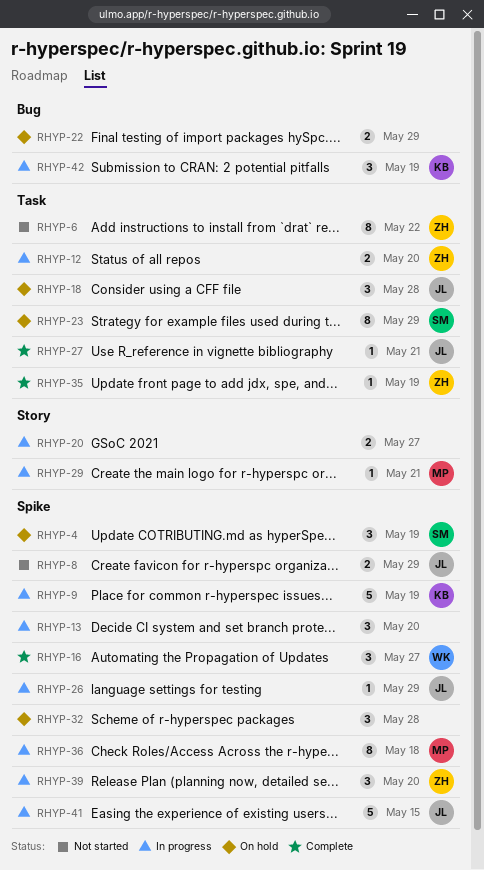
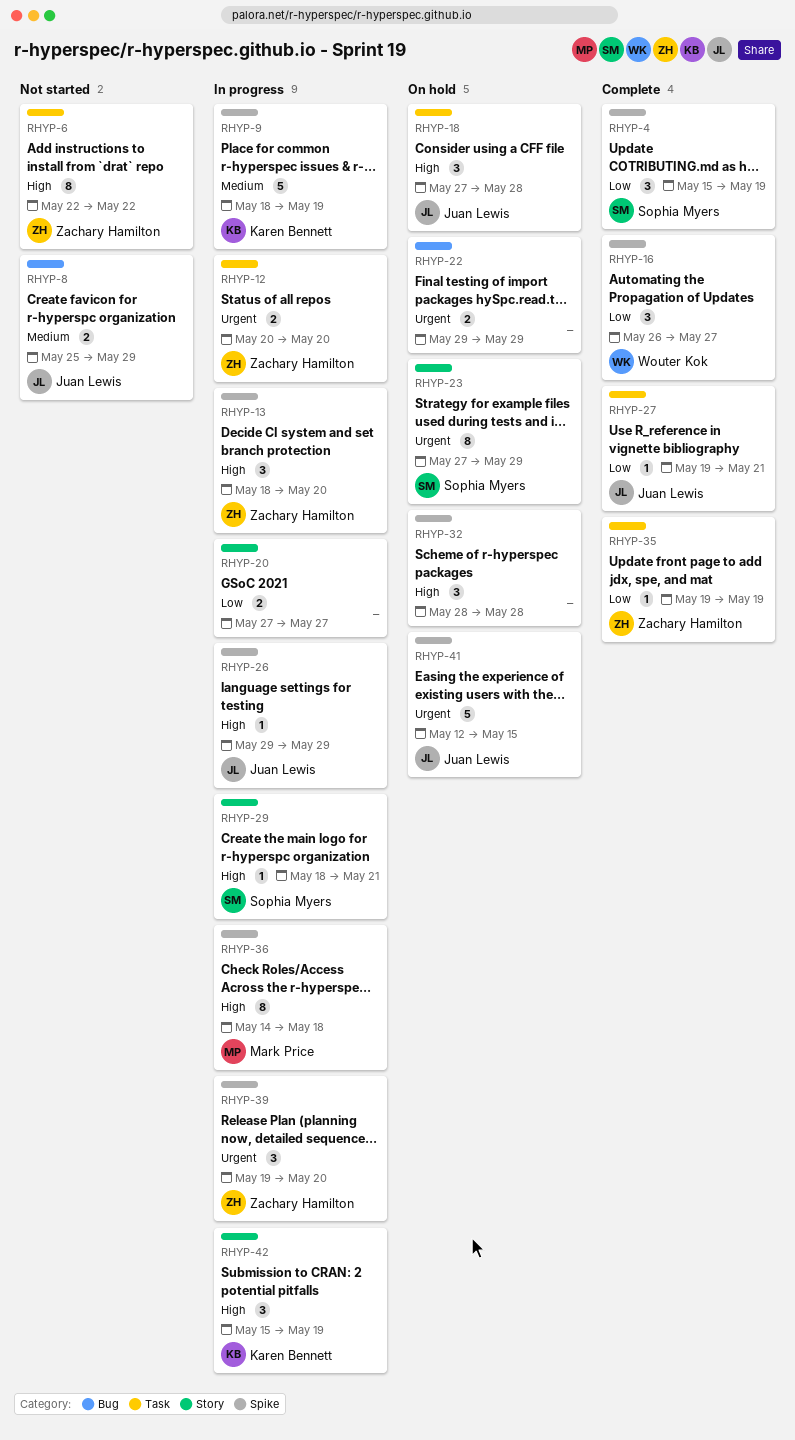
RHYP-4, status: On hold -> Complete
RHYP-8, label: Spike -> Bug
RHYP-13, owner: none -> Zachary Hamilton
RHYP-23, label: Task -> Story
RHYP-29, owner: Mark Price -> Sophia Myers
RHYP-41, status: In progress -> On hold
RHYP-42, label: Bug -> Story

